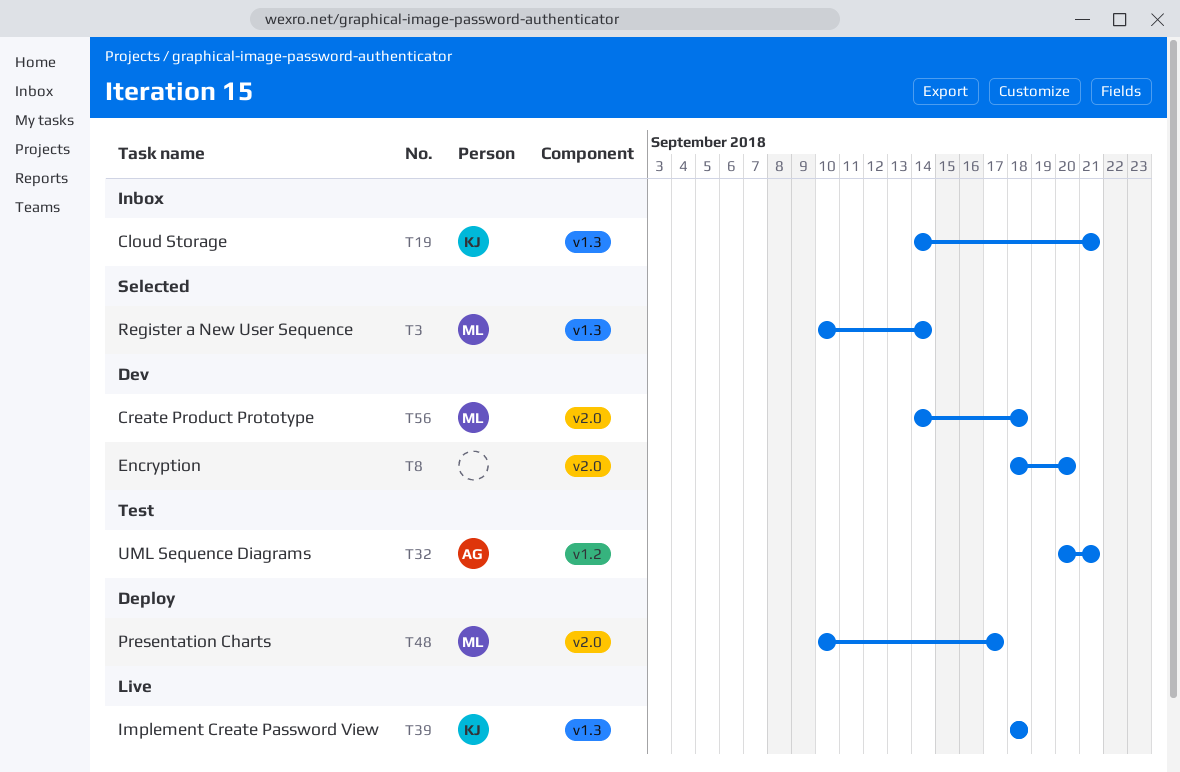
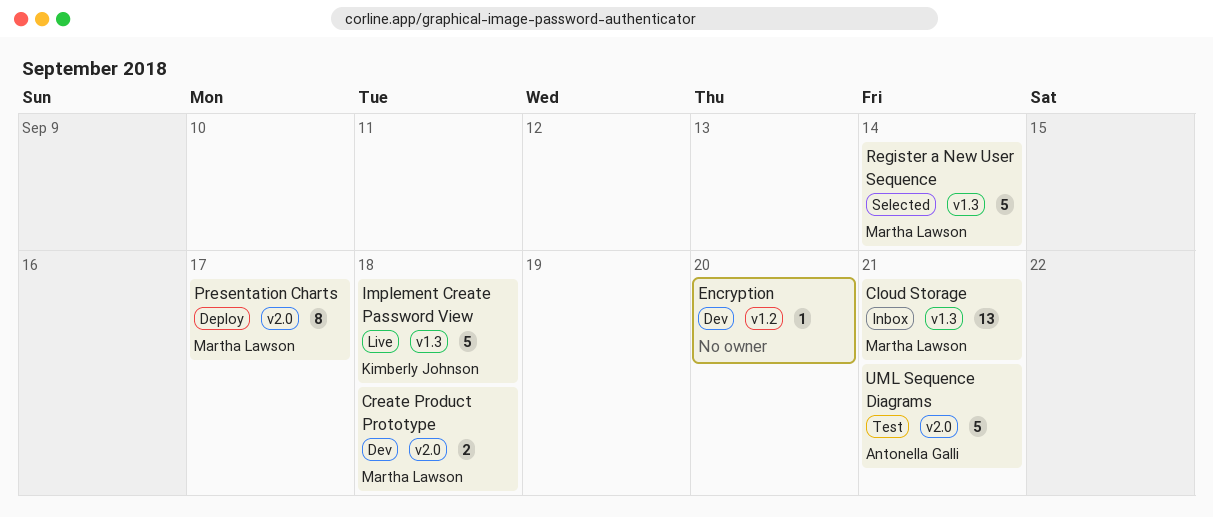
Cloud Storage, owner: Kimberly Johnson -> Martha Lawson
Encryption, label: v2.0 -> v1.2
UML Sequence Diagrams, label: v1.2 -> v2.0

